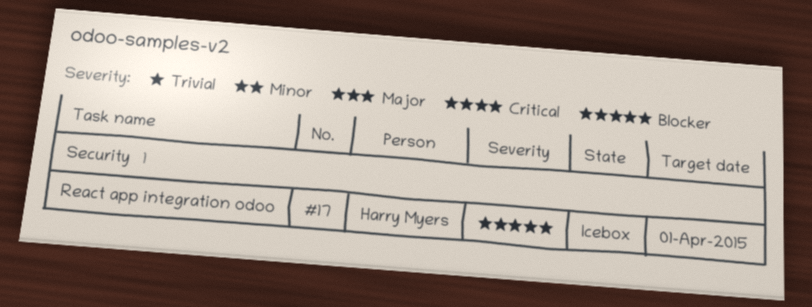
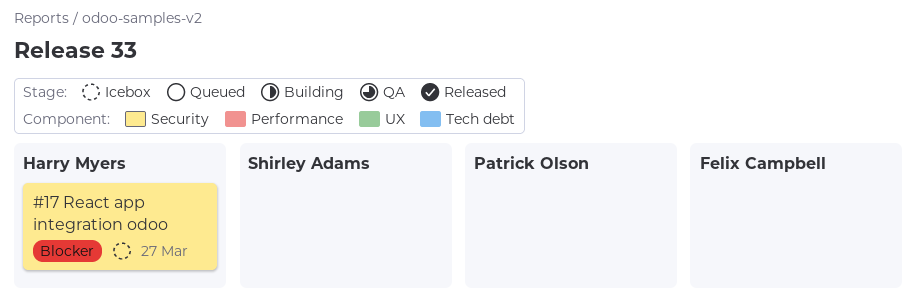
#17, due: Apr 1 -> Mar 27

